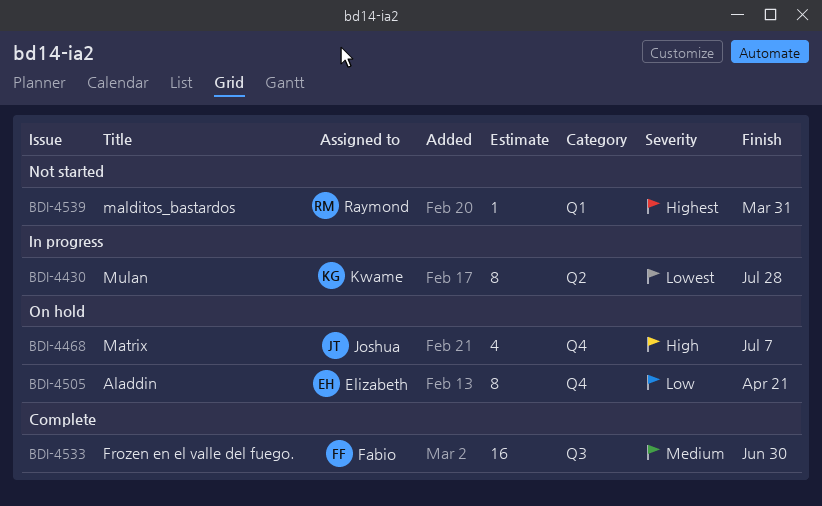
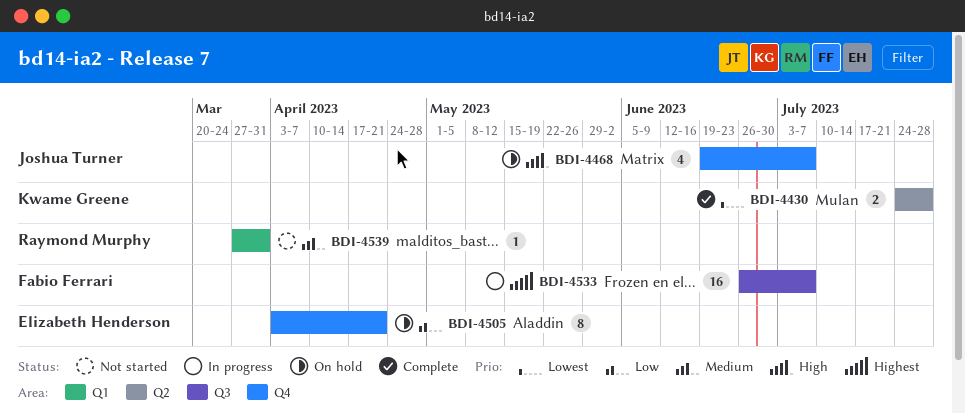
BDI-4430, status: In progress -> Complete
BDI-4430, estimate: 8 -> 2
BDI-4533, status: Complete -> In progress
BDI-4533, priority: Medium -> Highest
BDI-4533, due: Jun 30 -> Jul 7
BDI-4539, priority: Highest -> Medium

